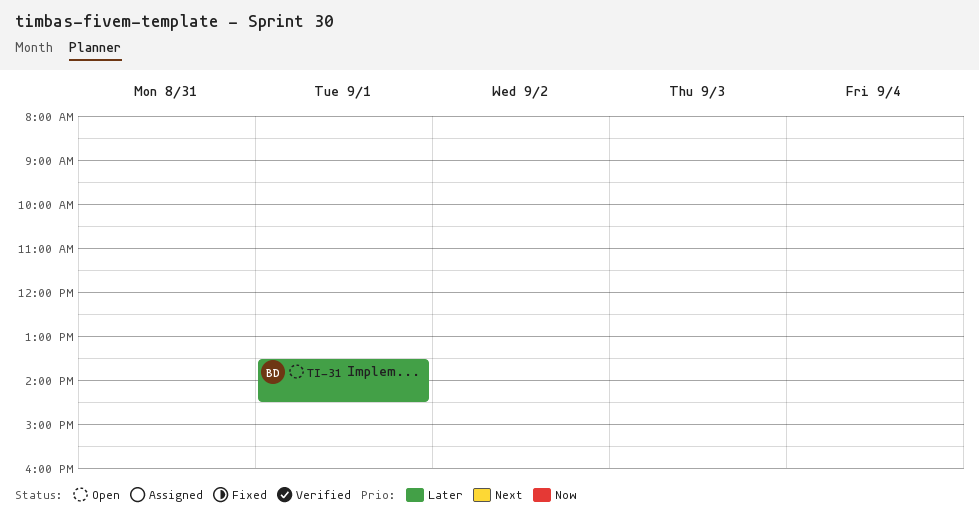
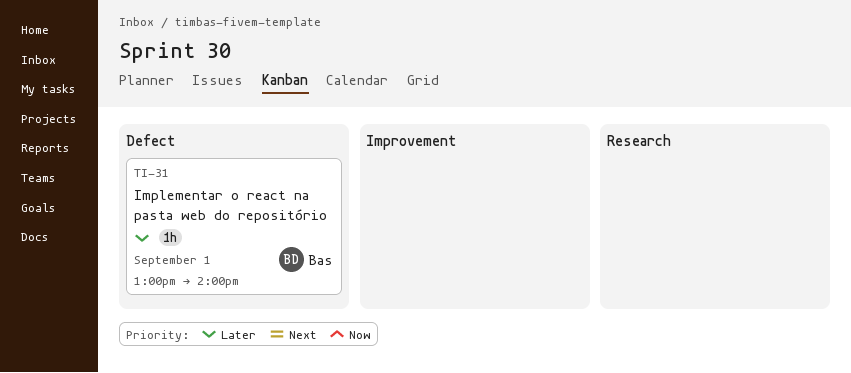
TI-31, begins: 13:30 -> 13:00
TI-31, ends: 14:30 -> 14:00

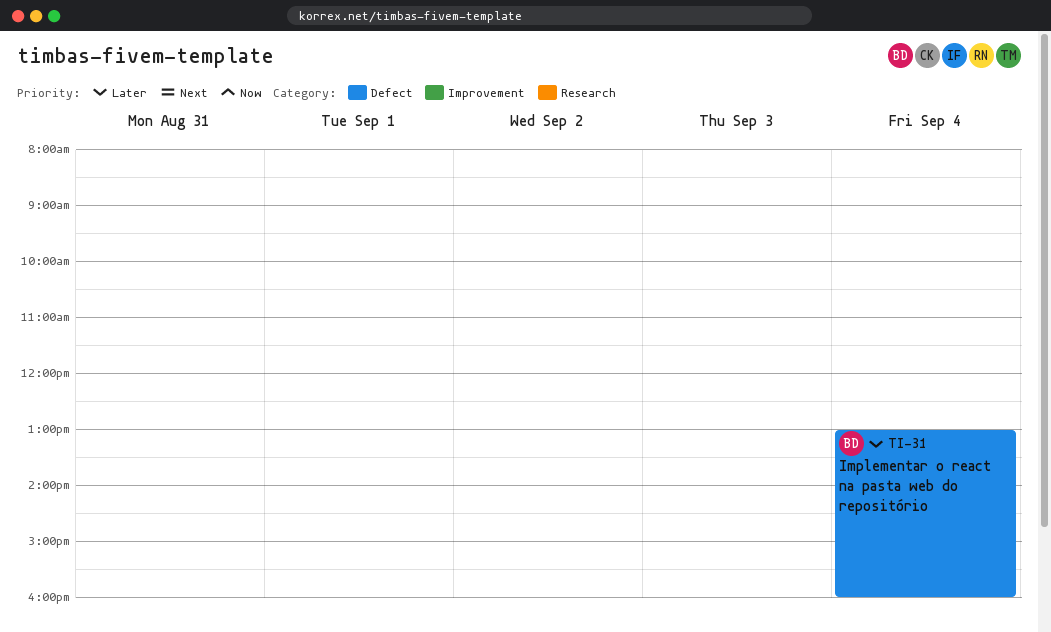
TI-31, day: Sep 1 -> Sep 4
TI-31, ends: 14:00 -> 16:00

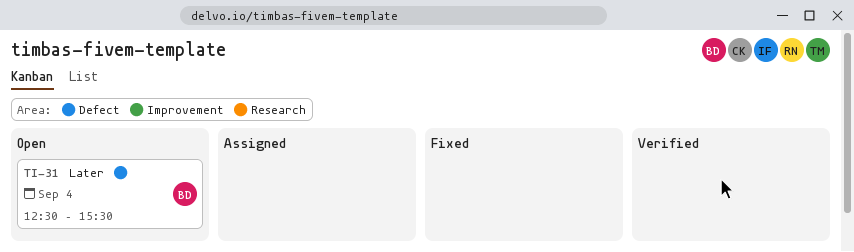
TI-31, begins: 13:00 -> 12:30
TI-31, ends: 16:00 -> 15:30

